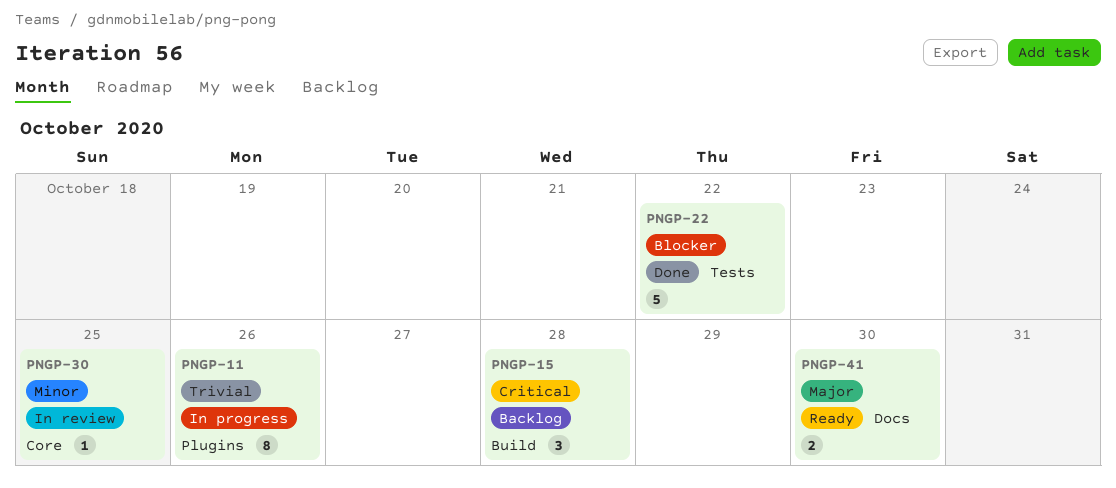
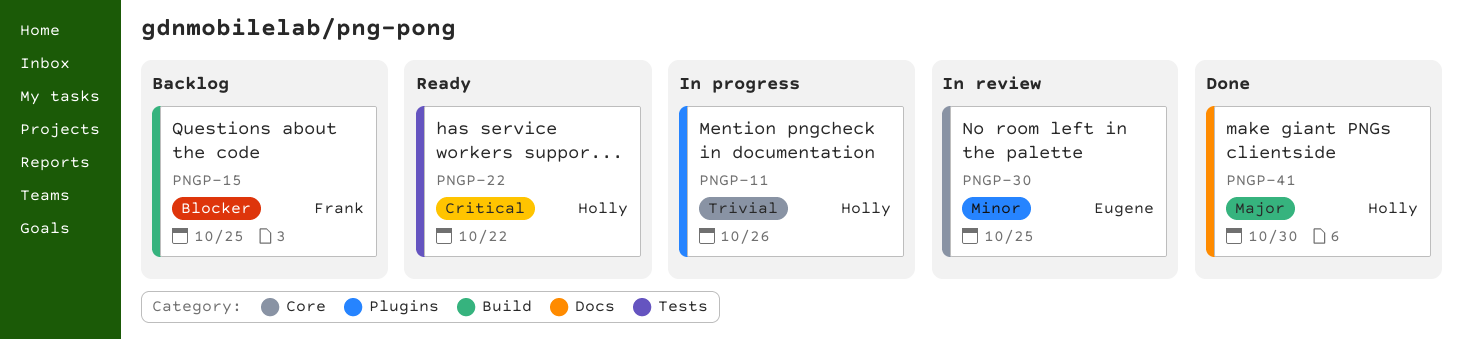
PNGP-15, priority: Critical -> Blocker
PNGP-15, due: Oct 28 -> Oct 25
PNGP-22, status: Done -> Ready
PNGP-22, priority: Blocker -> Critical
PNGP-41, status: Ready -> Done

